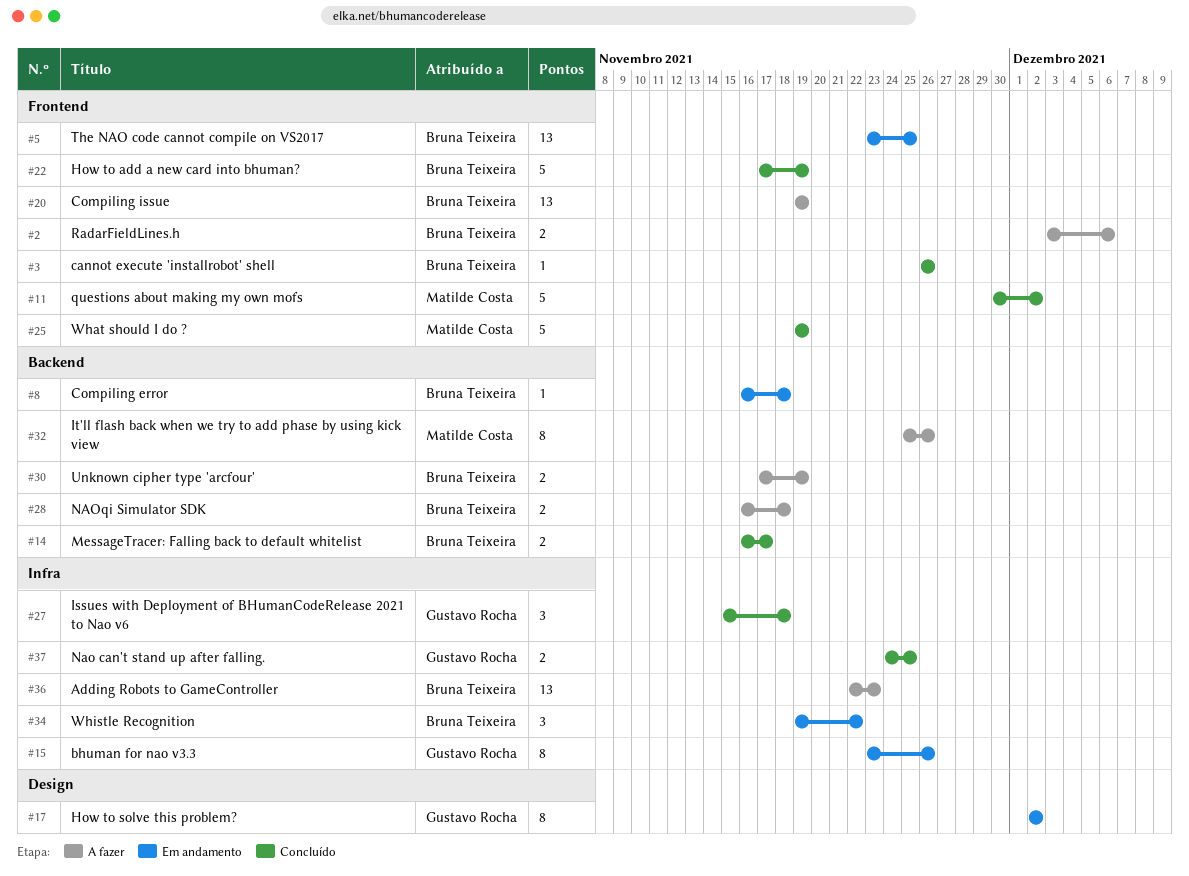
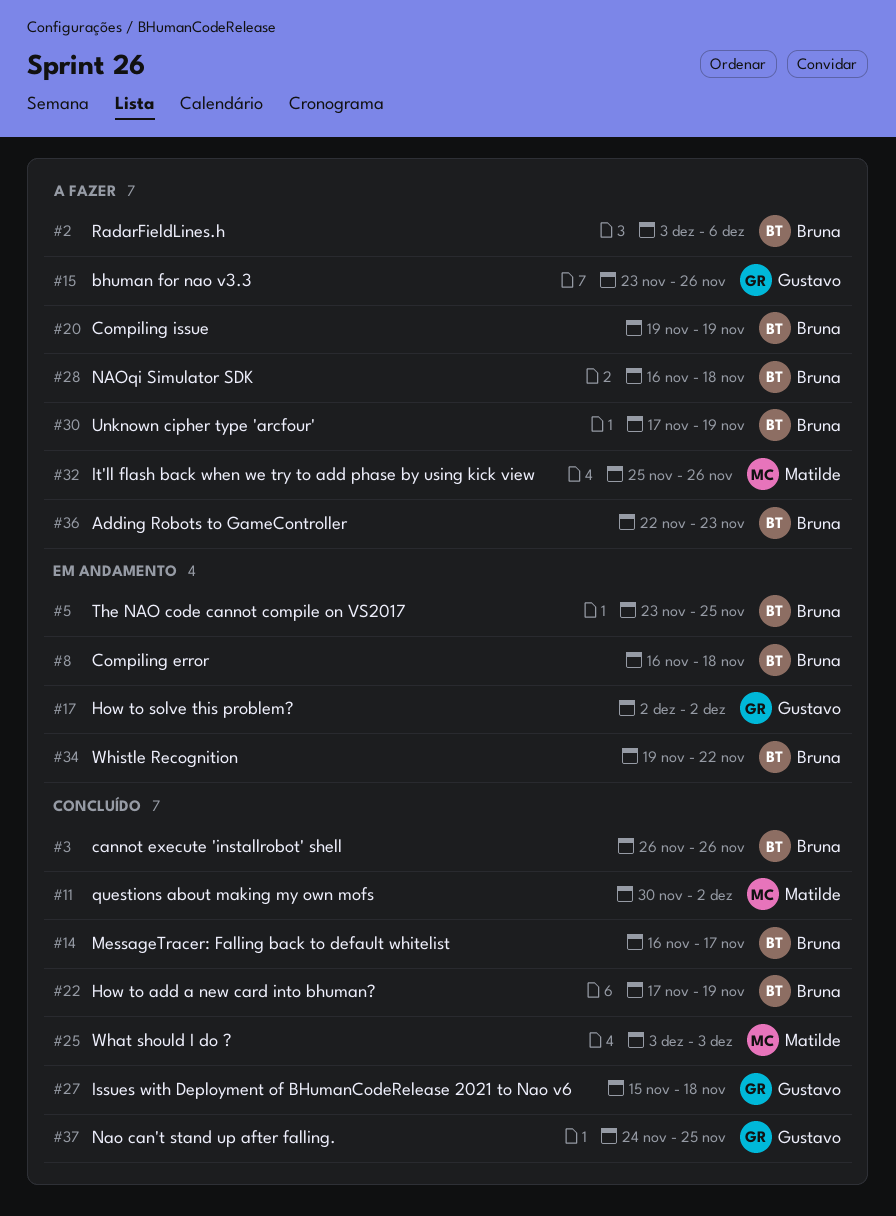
#15, status: Em andamento -> A fazer
#25, start: Nov 19 -> Dec 3
#25, due: Nov 19 -> Dec 3

